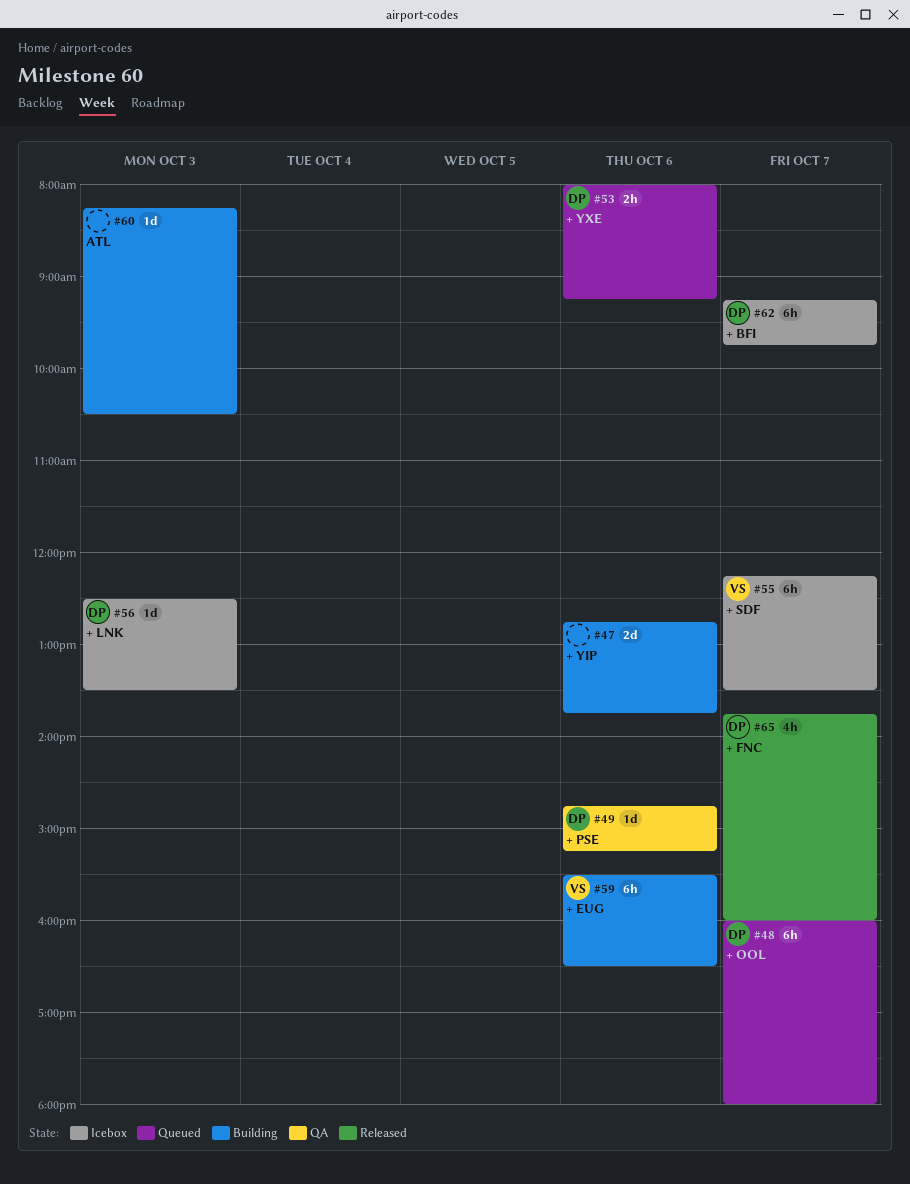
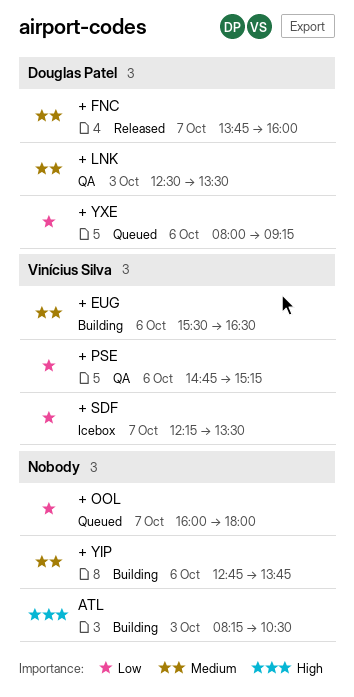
+ BFI: present -> none
+ LNK, status: Icebox -> QA
+ OOL, owner: Douglas Patel -> none
+ PSE, owner: Douglas Patel -> Vinícius Silva

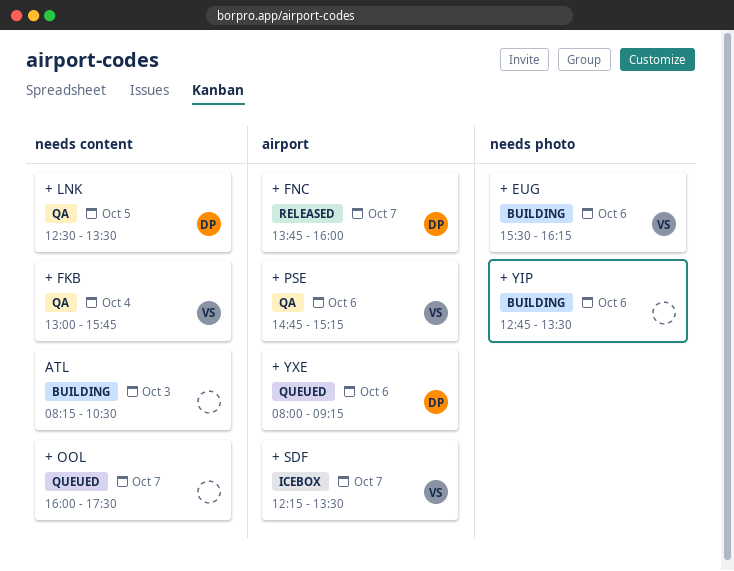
+ EUG, ends: 16:30 -> 16:15
+ FKB: none -> present
+ LNK, day: Oct 3 -> Oct 5
+ OOL, ends: 18:00 -> 17:30
+ YIP, ends: 13:45 -> 13:30

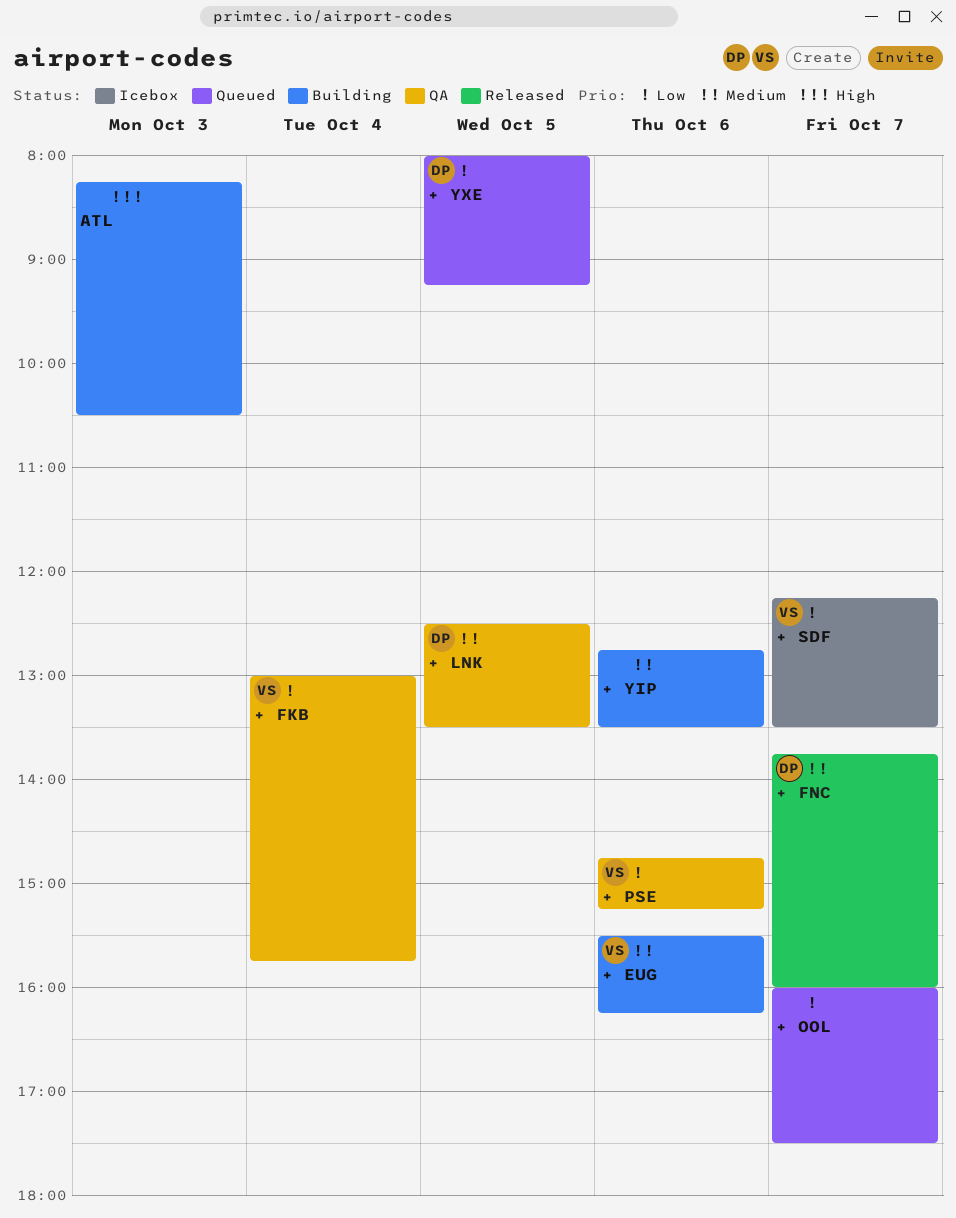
+ YXE, day: Oct 6 -> Oct 5

